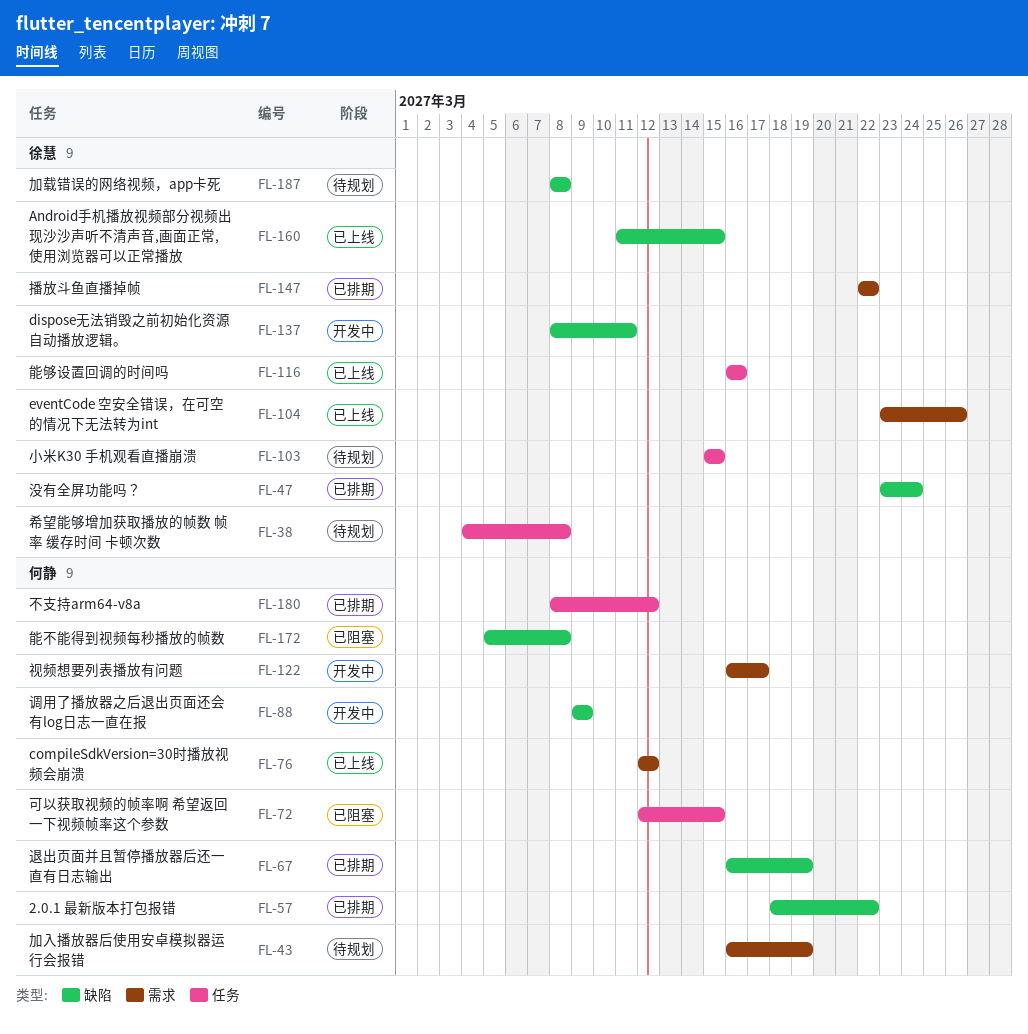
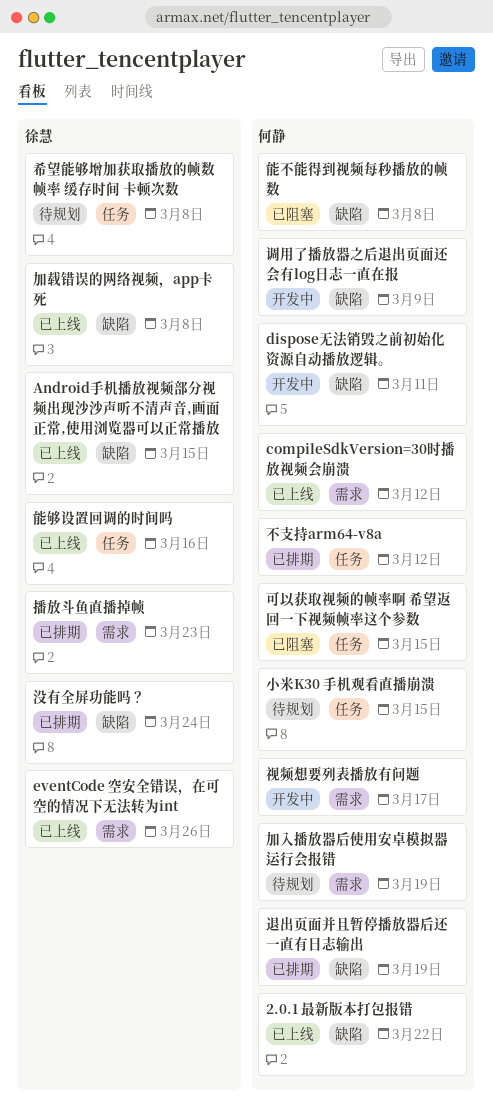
2.0.1 最新版本打包报错, status: 已排期 -> 已上线
dispose无法销毁之前初始化资源自动播放逻辑。, owner: 徐慧 -> 何静
加载错误的网络视频，app卡死, status: 待规划 -> 已上线
小米K30 手机观看直播崩溃, owner: 徐慧 -> 何静
播放斗鱼直播掉帧, due: Mar 22 -> Mar 23

